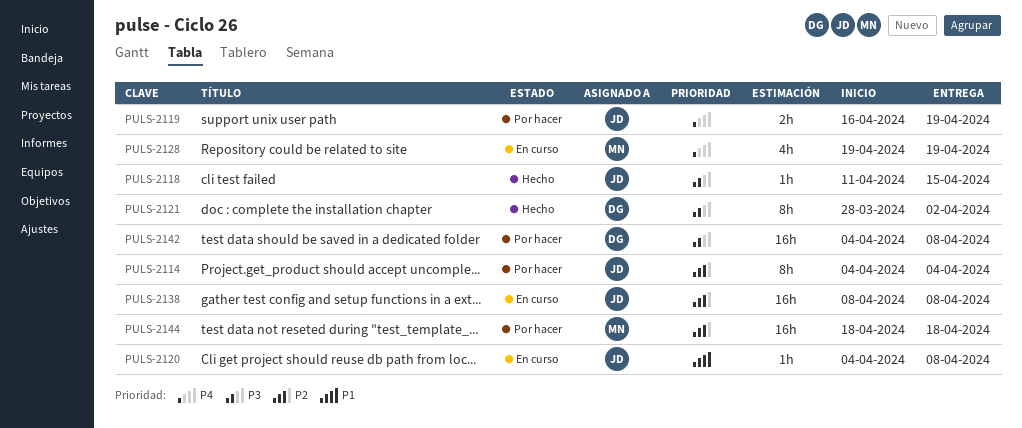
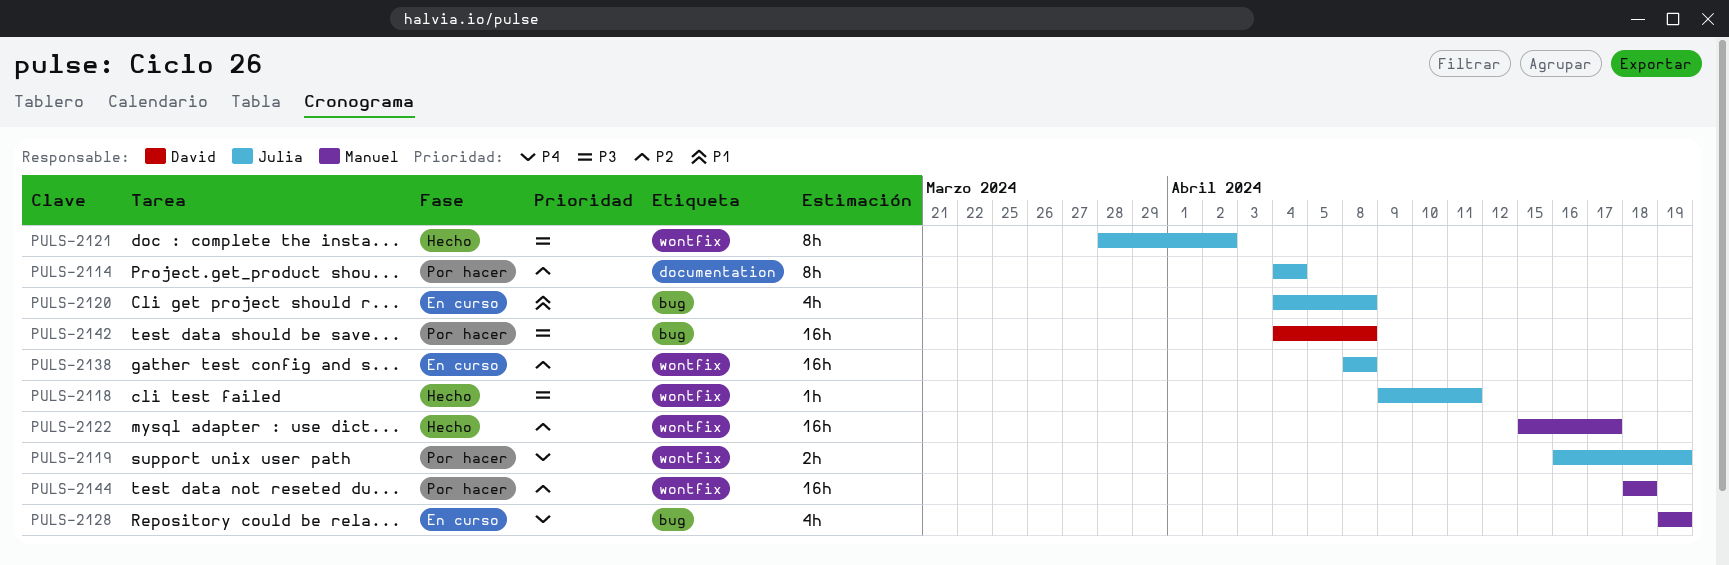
PULS-2118, start: Apr 11 -> Apr 9
PULS-2118, due: Apr 15 -> Apr 11
PULS-2120, estimate: 1h -> 4h
PULS-2121, owner: David -> Julia
PULS-2122: none -> present

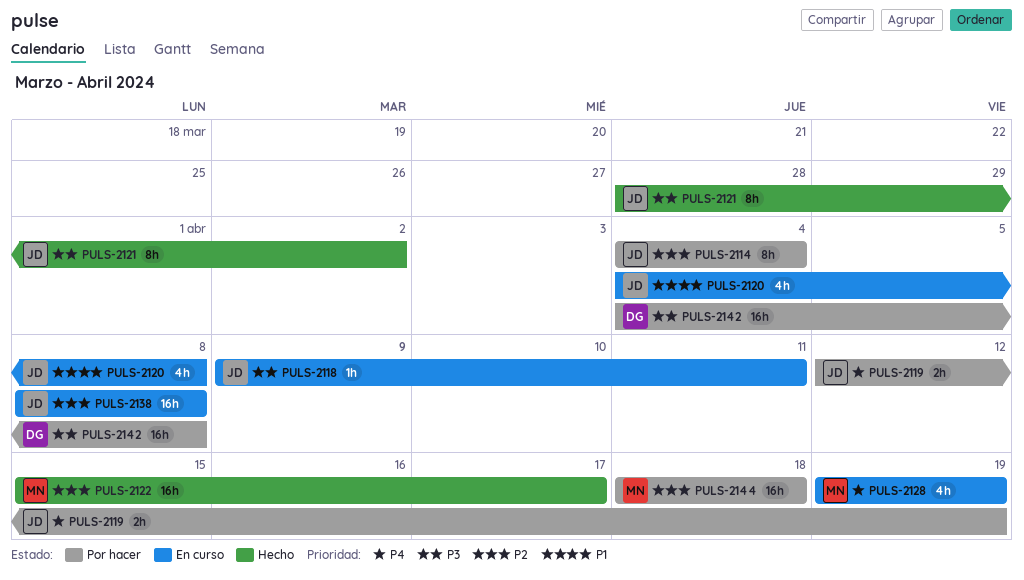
PULS-2118, status: Hecho -> En curso
PULS-2119, start: Apr 16 -> Apr 12

